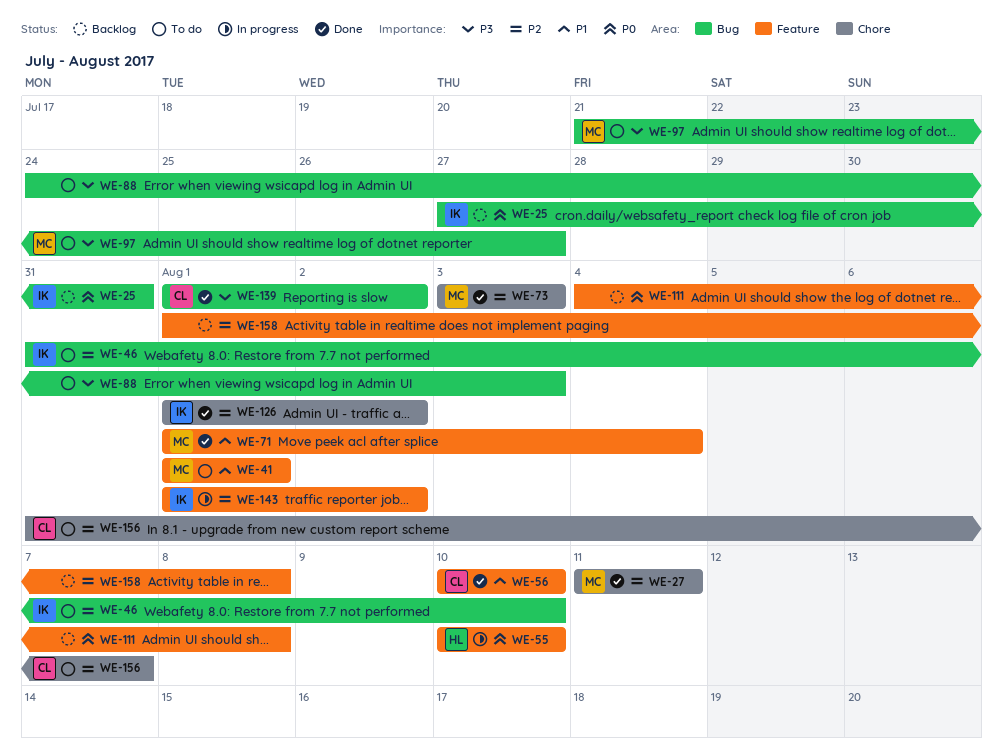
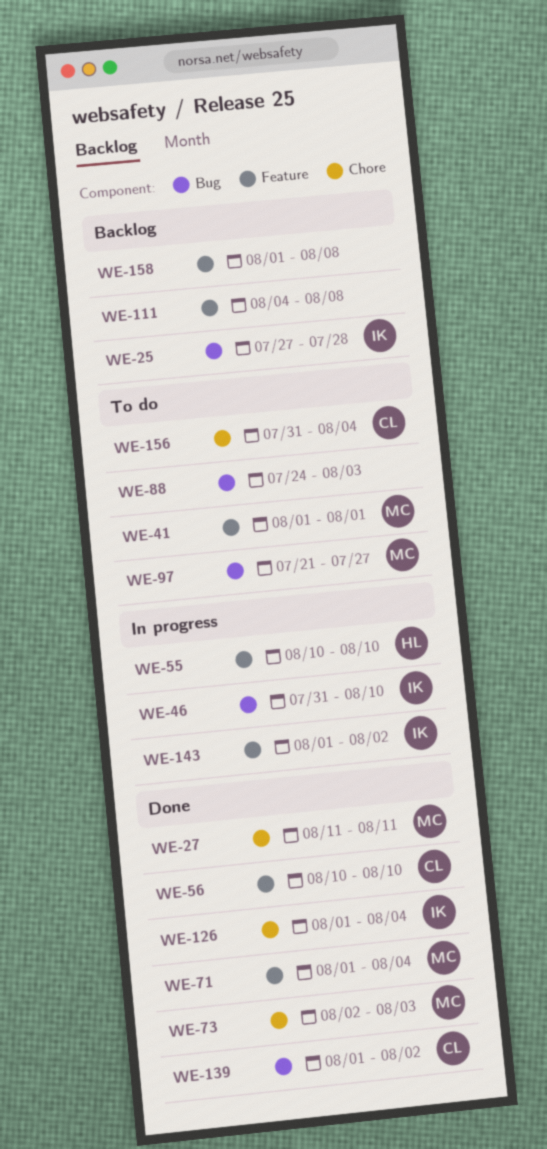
WE-25, due: Jul 31 -> Jul 28
WE-46, status: To do -> In progress
WE-73, start: Aug 3 -> Aug 2
WE-126, due: Aug 2 -> Aug 4
WE-156, due: Aug 7 -> Aug 4

